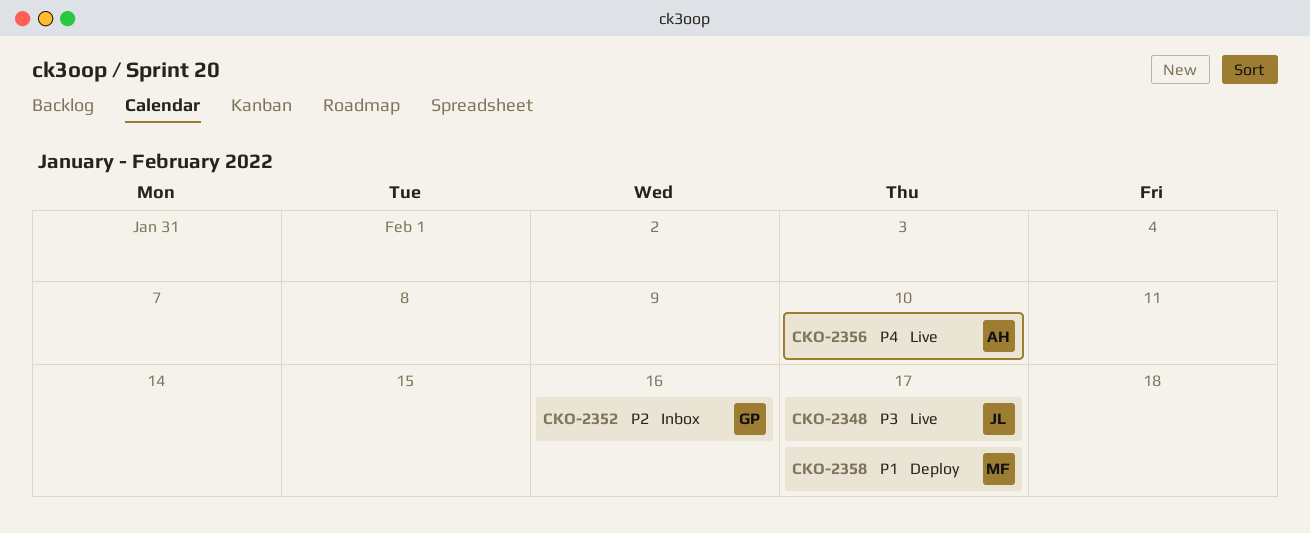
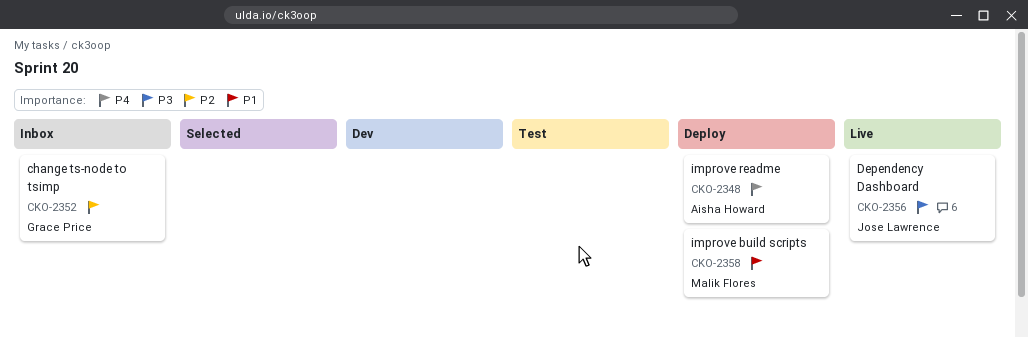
CKO-2348, status: Live -> Deploy
CKO-2348, owner: Jose Lawrence -> Aisha Howard
CKO-2348, priority: P3 -> P4
CKO-2356, owner: Aisha Howard -> Jose Lawrence
CKO-2356, priority: P4 -> P3

